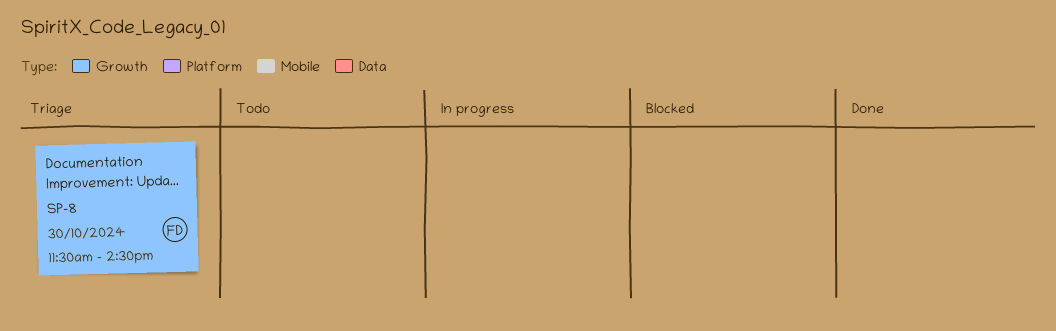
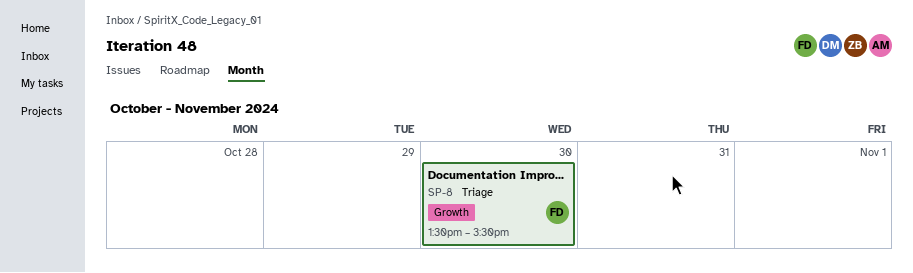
SP-8, begins: 11:30 -> 13:30
SP-8, ends: 14:30 -> 15:30

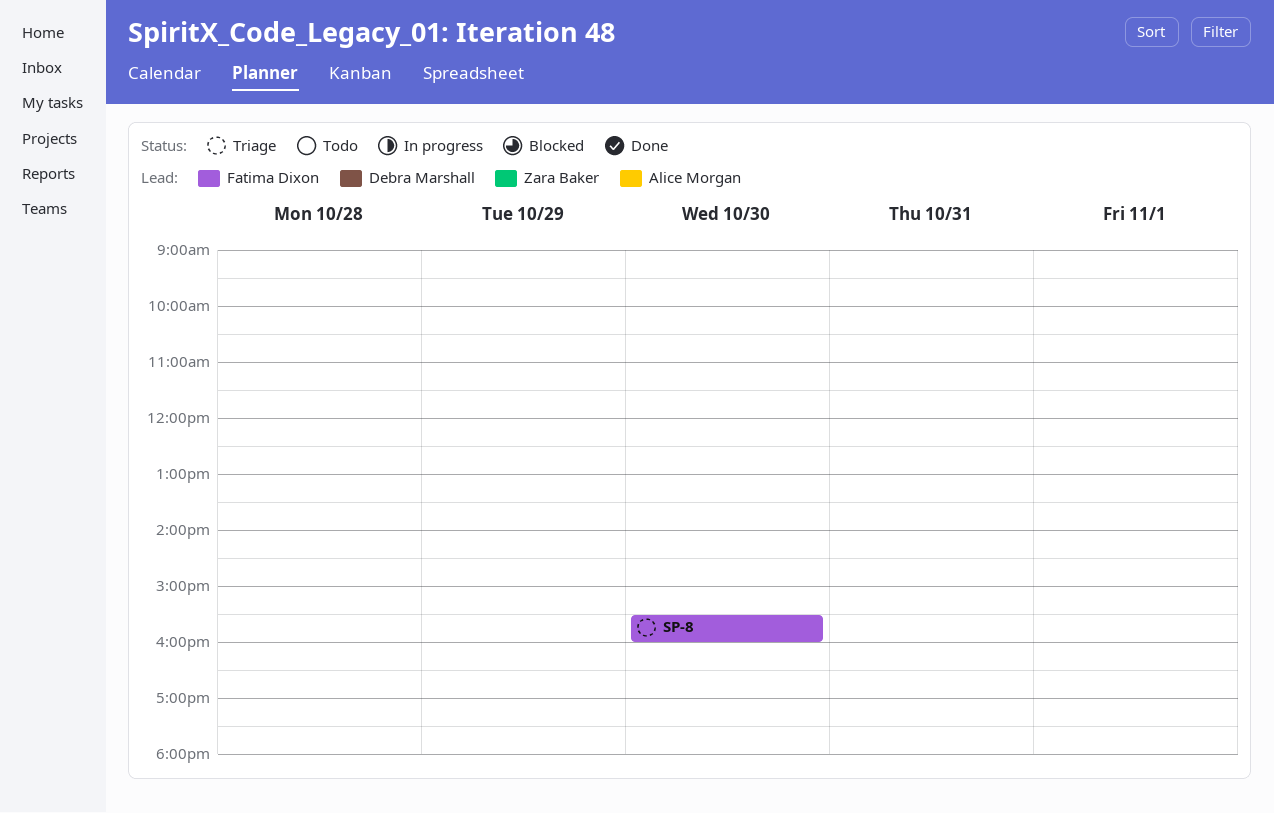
SP-8, begins: 13:30 -> 15:30
SP-8, ends: 15:30 -> 16:00

